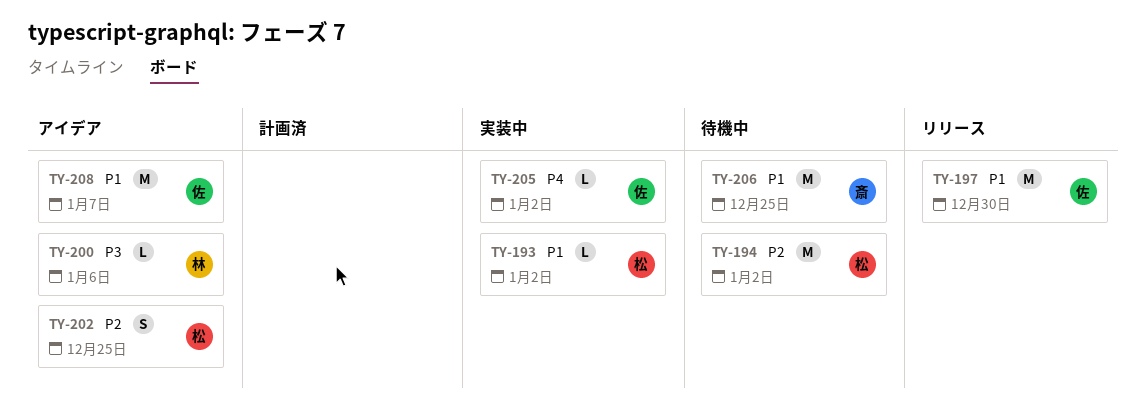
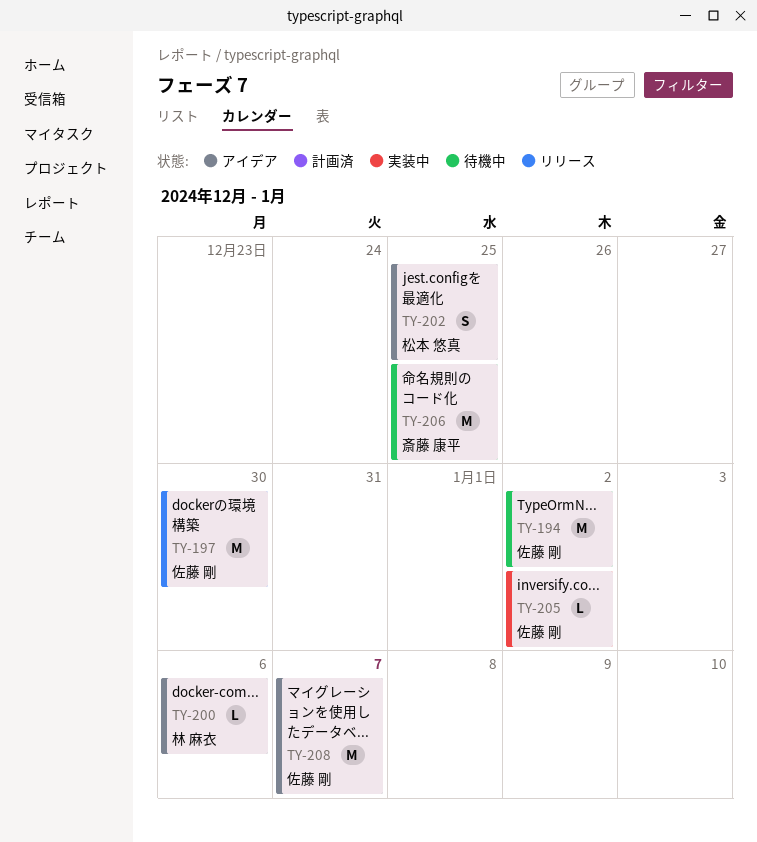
TY-193: present -> none
TY-194, owner: 松本 悠真 -> 佐藤 剛

